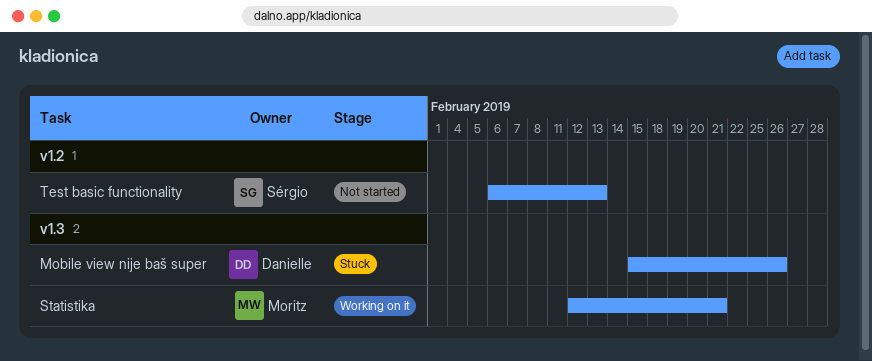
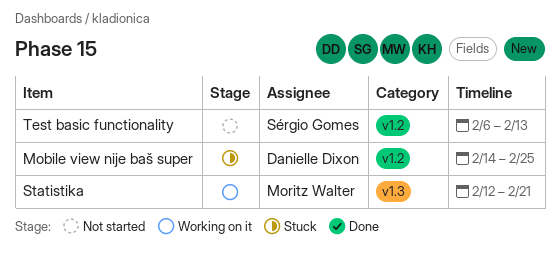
Mobile view nije baš super, label: v1.3 -> v1.2
Mobile view nije baš super, start: Feb 15 -> Feb 14
Mobile view nije baš super, due: Feb 26 -> Feb 25

